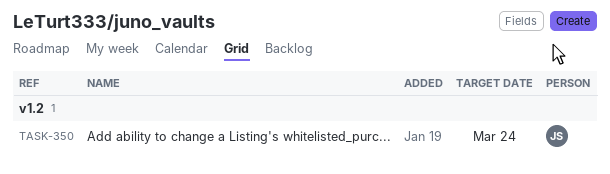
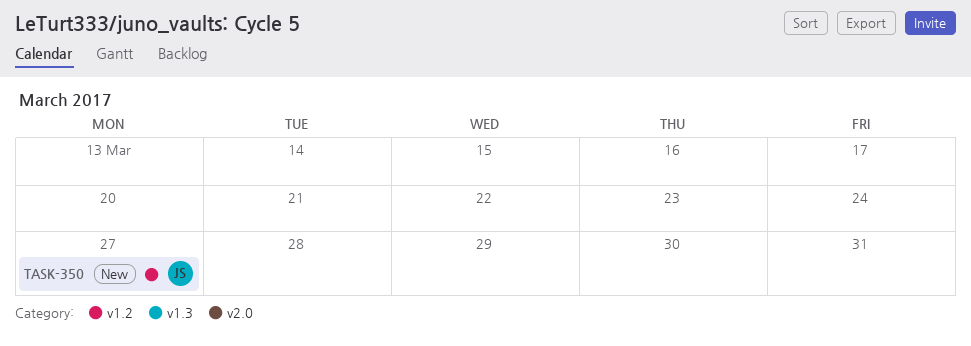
TASK-350, due: Mar 24 -> Mar 27

